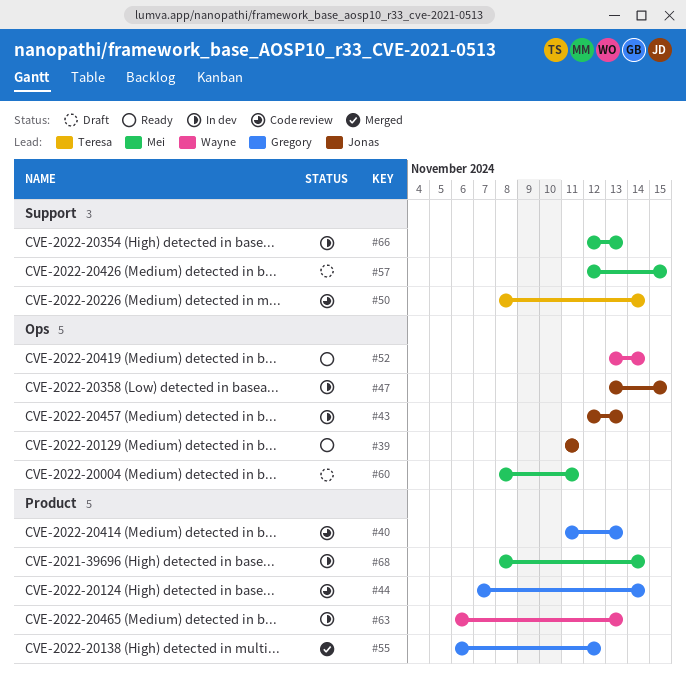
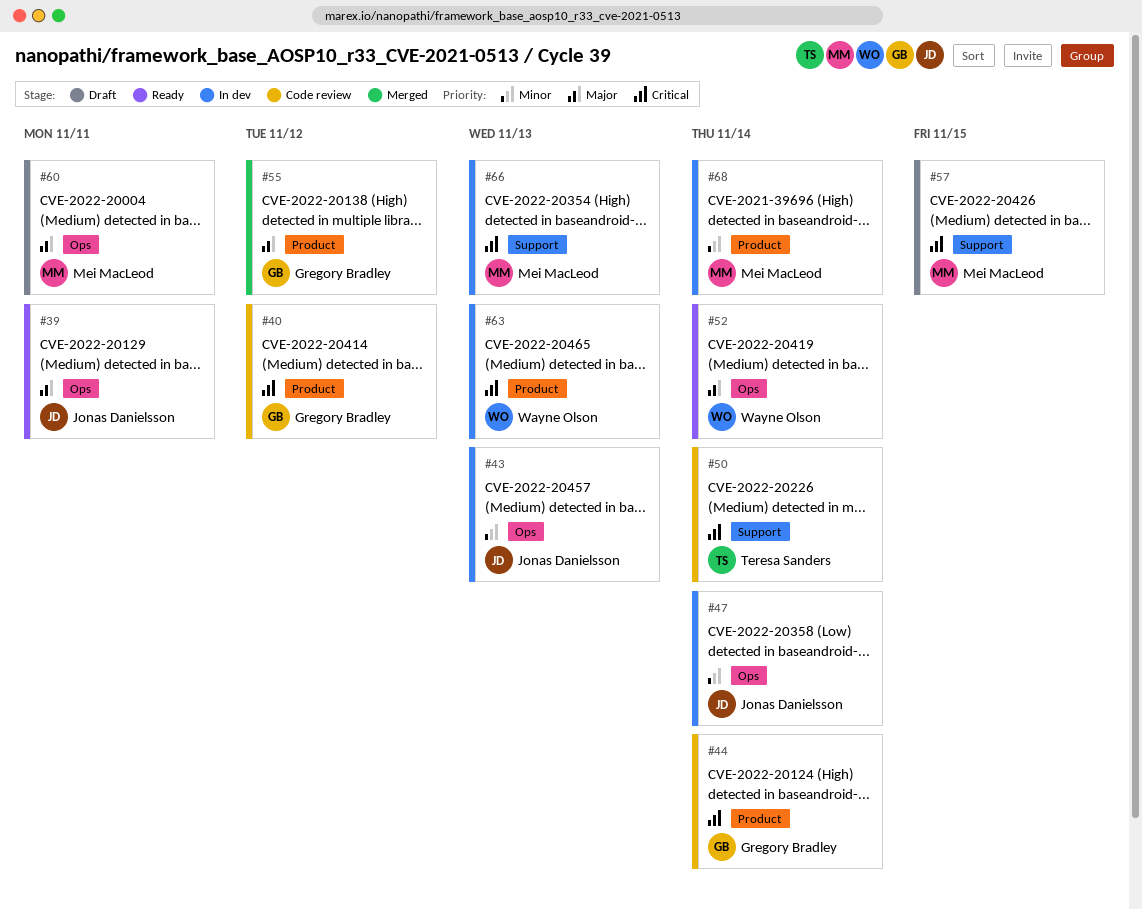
#40, due: Nov 13 -> Nov 12
#47, due: Nov 15 -> Nov 14

